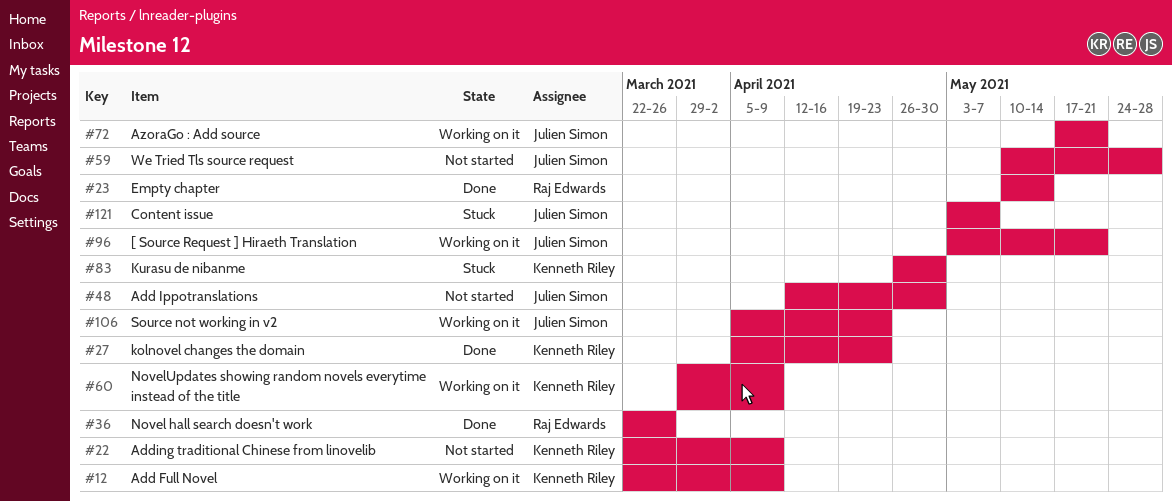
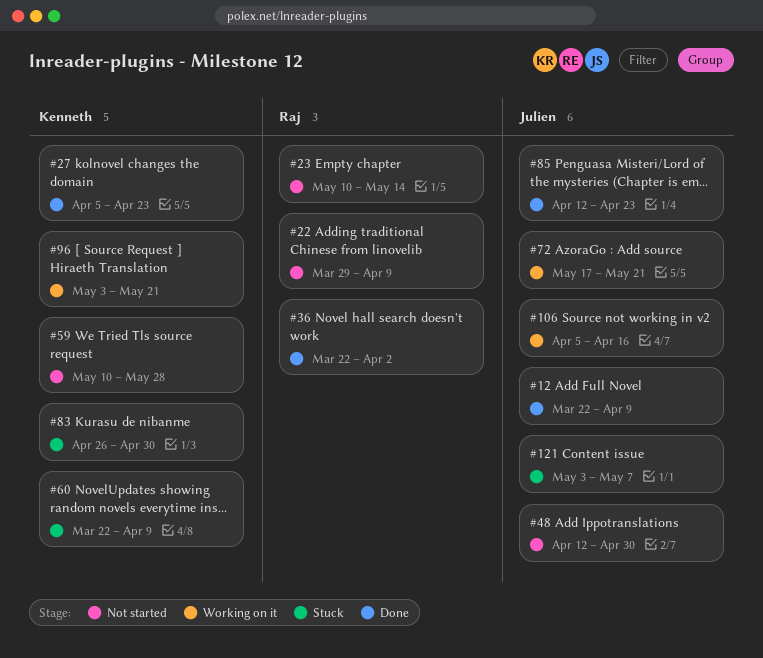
#12, status: Working on it -> Done
#12, owner: Kenneth Riley -> Julien Simon
#22, owner: Kenneth Riley -> Raj Edwards
#22, start: Mar 22 -> Mar 29
#23, status: Done -> Not started
#36, due: Mar 26 -> Apr 2
#59, owner: Julien Simon -> Kenneth Riley
#60, status: Working on it -> Stuck
#60, start: Mar 29 -> Mar 22
#85: none -> present
#96, owner: Julien Simon -> Kenneth Riley
#106, due: Apr 23 -> Apr 16

